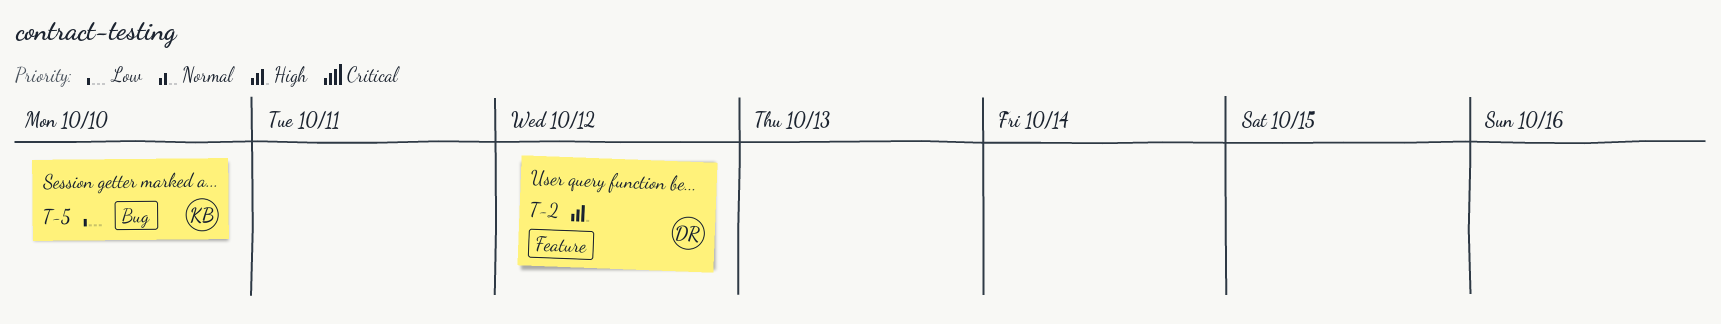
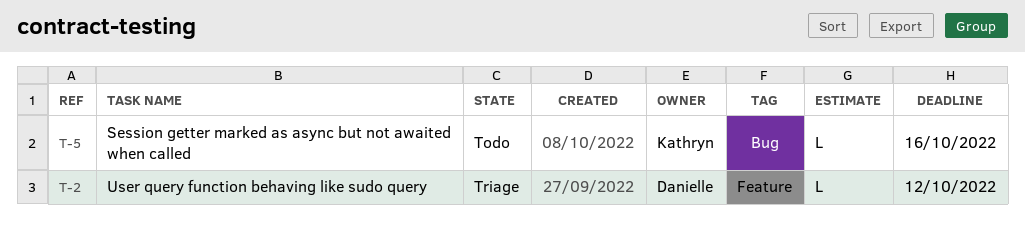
T-5, due: Oct 10 -> Oct 16

